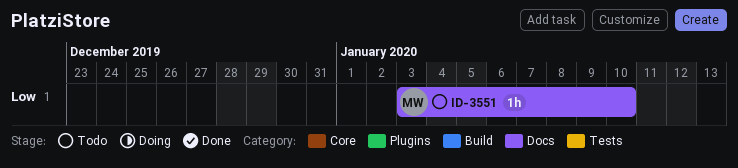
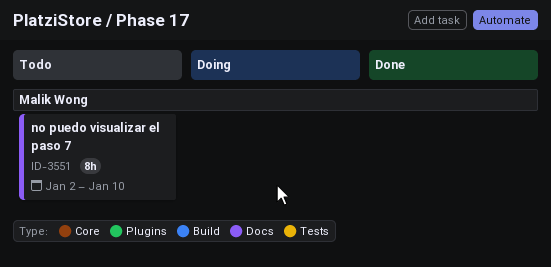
ID-3551, estimate: 1h -> 8h
ID-3551, start: Jan 3 -> Jan 2

